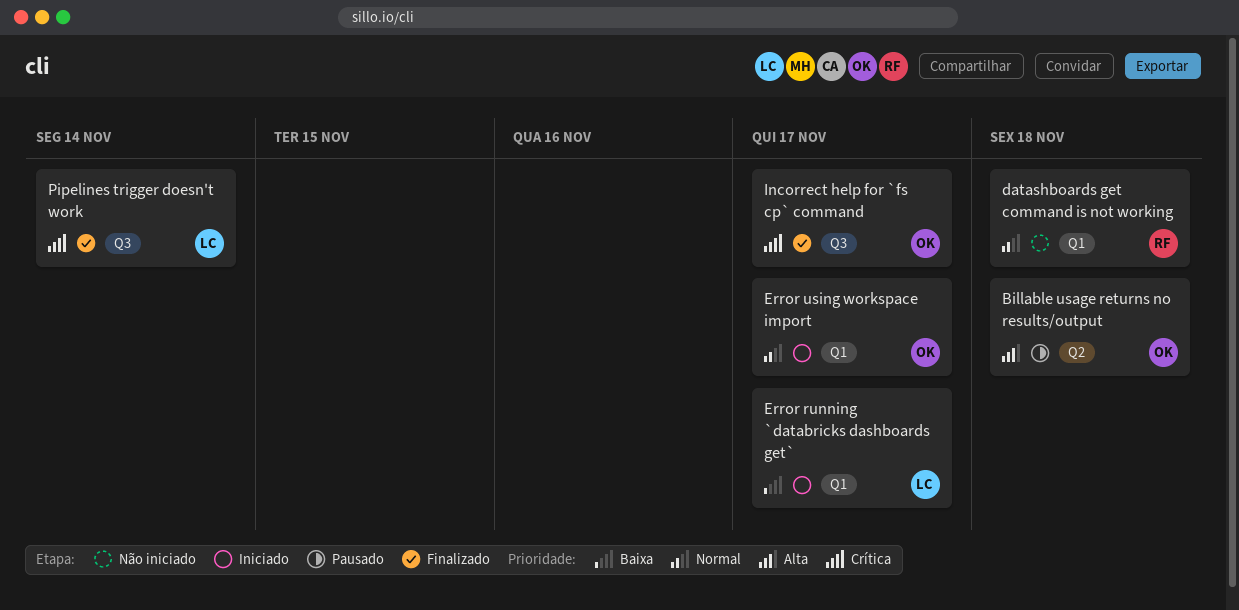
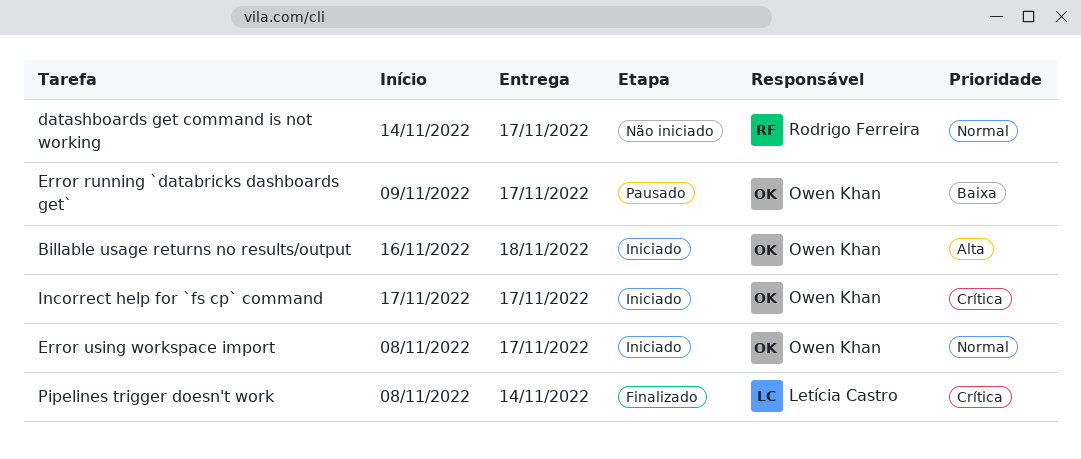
Billable usage returns no results/output, status: Pausado -> Iniciado
datashboards get command is not working, due: Nov 18 -> Nov 17
Error running `databricks dashboards get`, status: Iniciado -> Pausado
Error running `databricks dashboards get`, owner: Letícia Castro -> Owen Khan
Incorrect help for `fs cp` command, status: Finalizado -> Iniciado

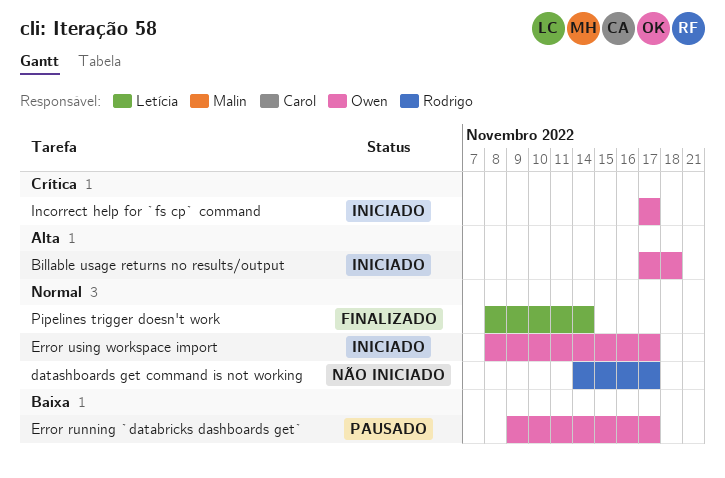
Billable usage returns no results/output, start: Nov 16 -> Nov 17
Pipelines trigger doesn't work, priority: Crítica -> Normal

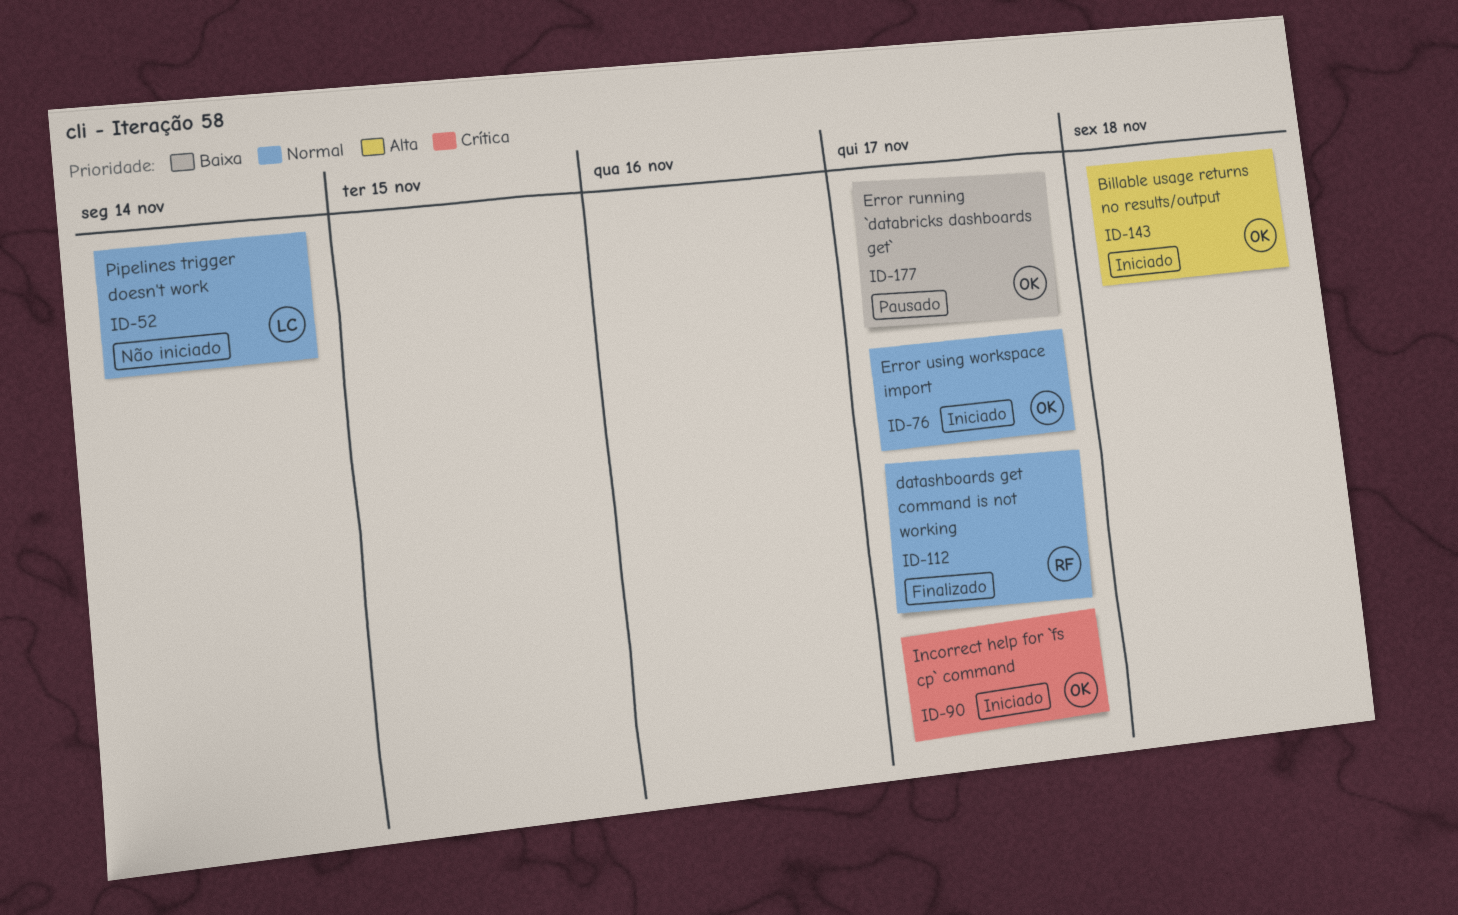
datashboards get command is not working, status: Não iniciado -> Finalizado
Pipelines trigger doesn't work, status: Finalizado -> Não iniciado

